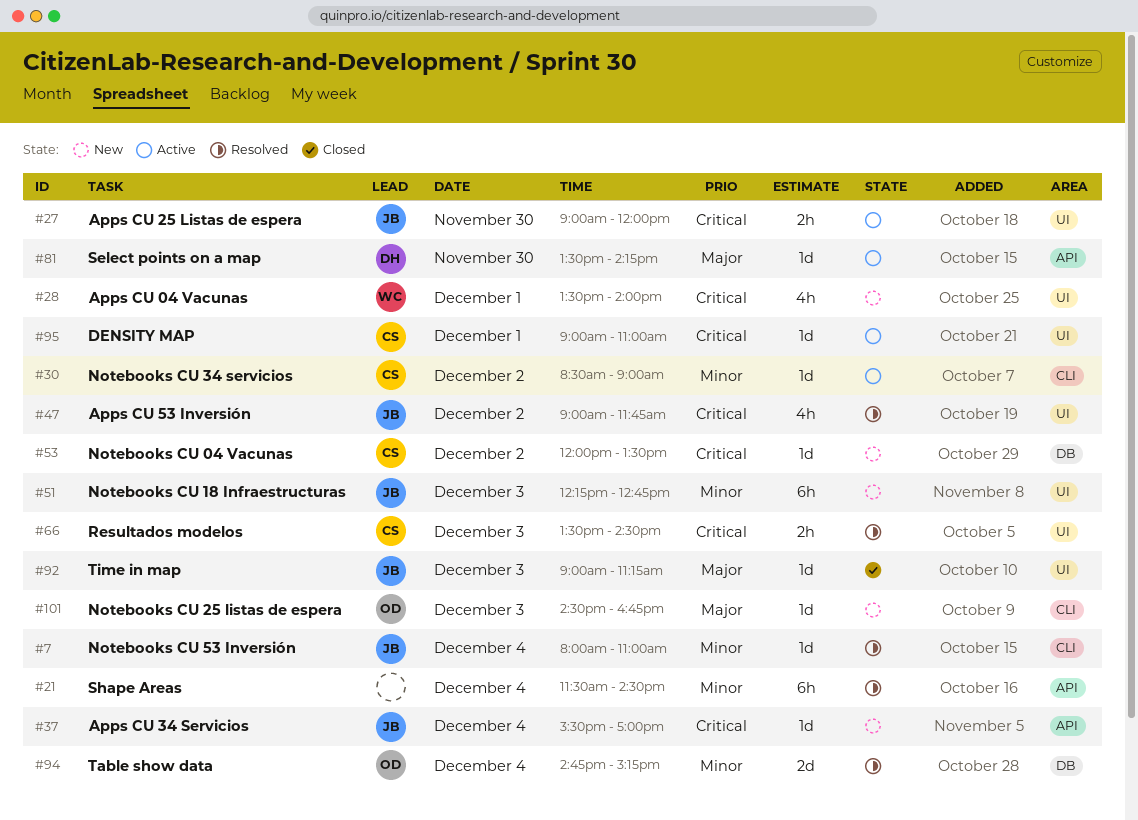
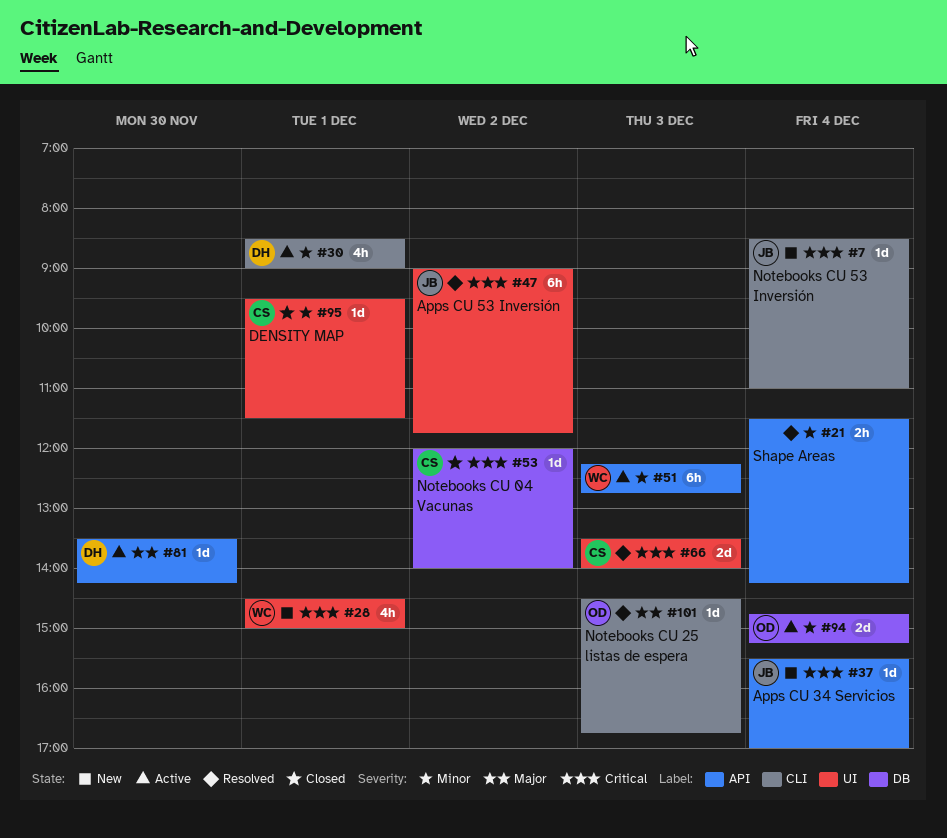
#7, status: Resolved -> New
#7, priority: Minor -> Critical
#7, begins: 08:00 -> 08:30
#21, estimate: 6h -> 2h
#21, ends: 14:30 -> 14:15
#27: present -> none
#28, begins: 13:30 -> 14:30
#28, ends: 14:00 -> 15:00
#30, owner: CS -> DH
#30, estimate: 1d -> 4h
#30, day: Dec 2 -> Dec 1
#47, estimate: 4h -> 6h
#51, status: New -> Active
#51, owner: JB -> WC
#51, label: UI -> API
#53, status: New -> Closed
#53, ends: 13:30 -> 14:00
#66, estimate: 2h -> 2d
#66, ends: 14:30 -> 14:00
#92: present -> none
#94, status: Resolved -> Active
#95, status: Active -> Closed
#95, priority: Critical -> Minor
#95, begins: 09:00 -> 09:30
#95, ends: 11:00 -> 11:30
#101, status: New -> Resolved

